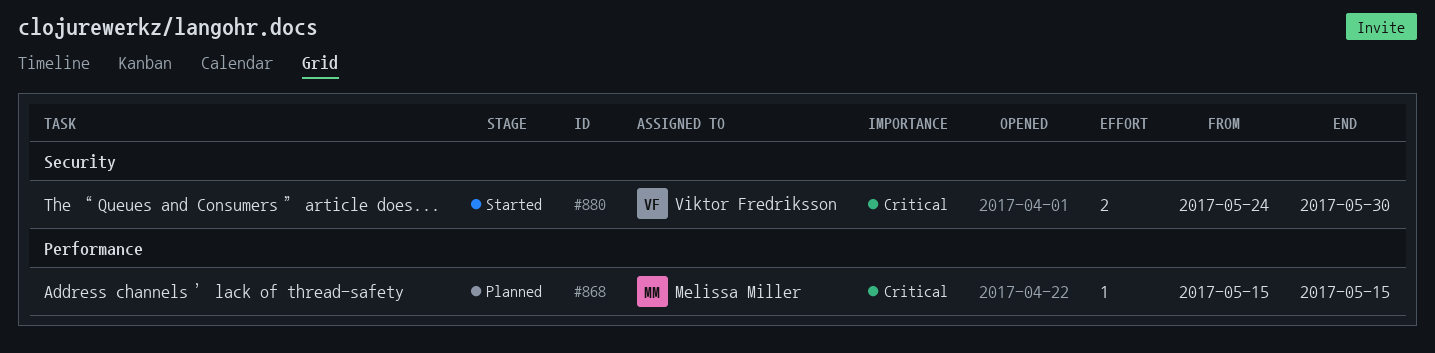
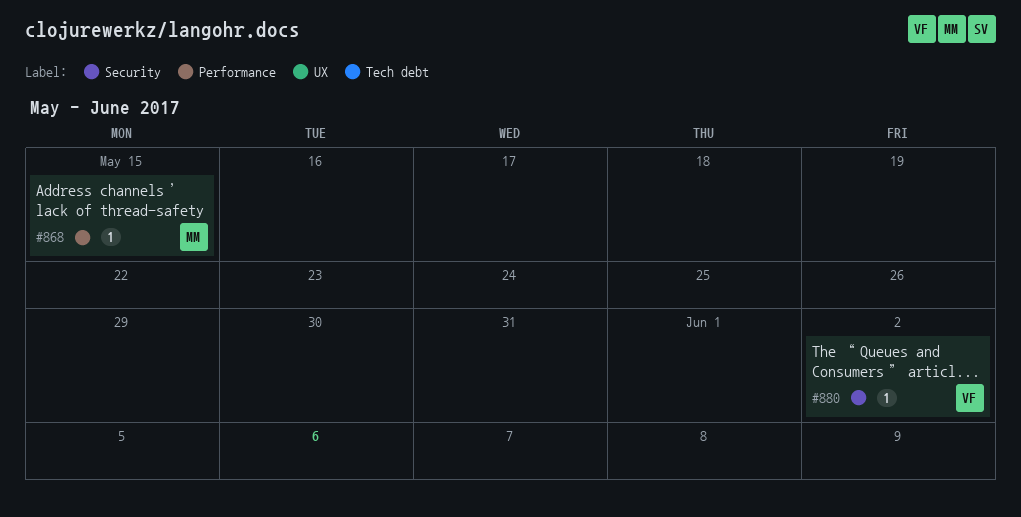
#880, estimate: 2 -> 1
#880, due: May 30 -> Jun 2

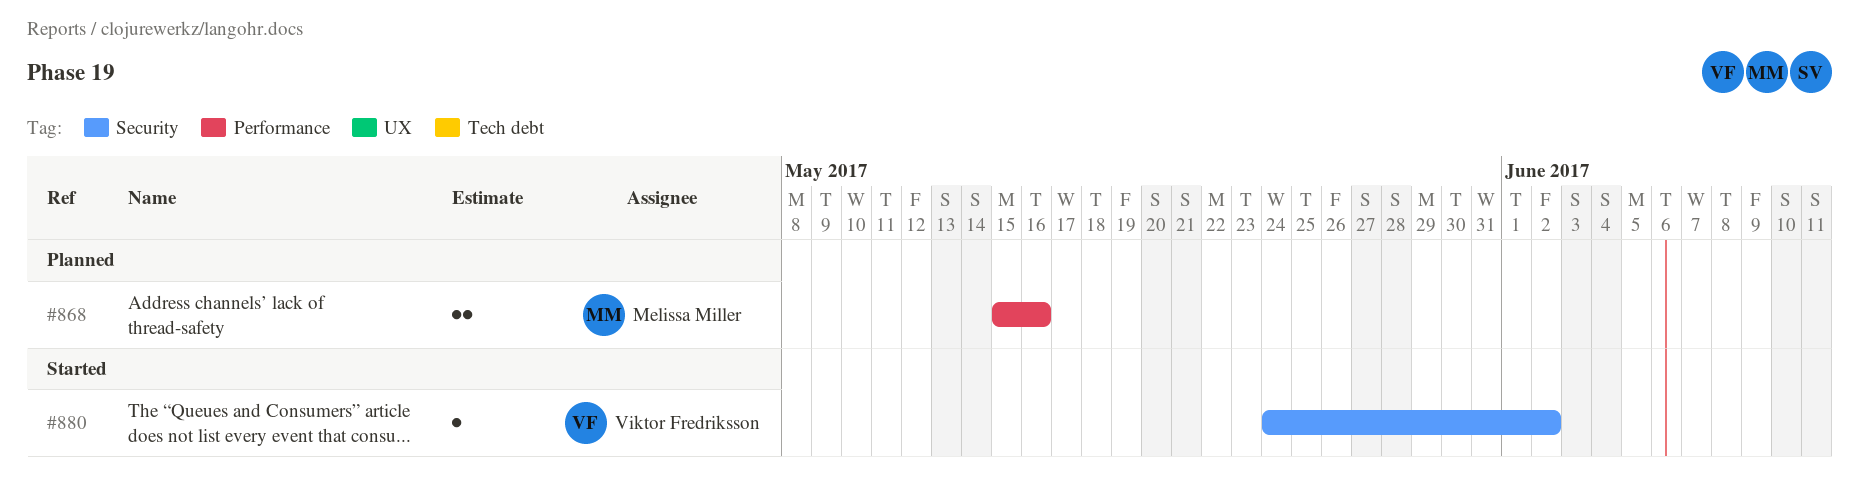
#868, estimate: 1 -> 2
#868, due: May 15 -> May 16

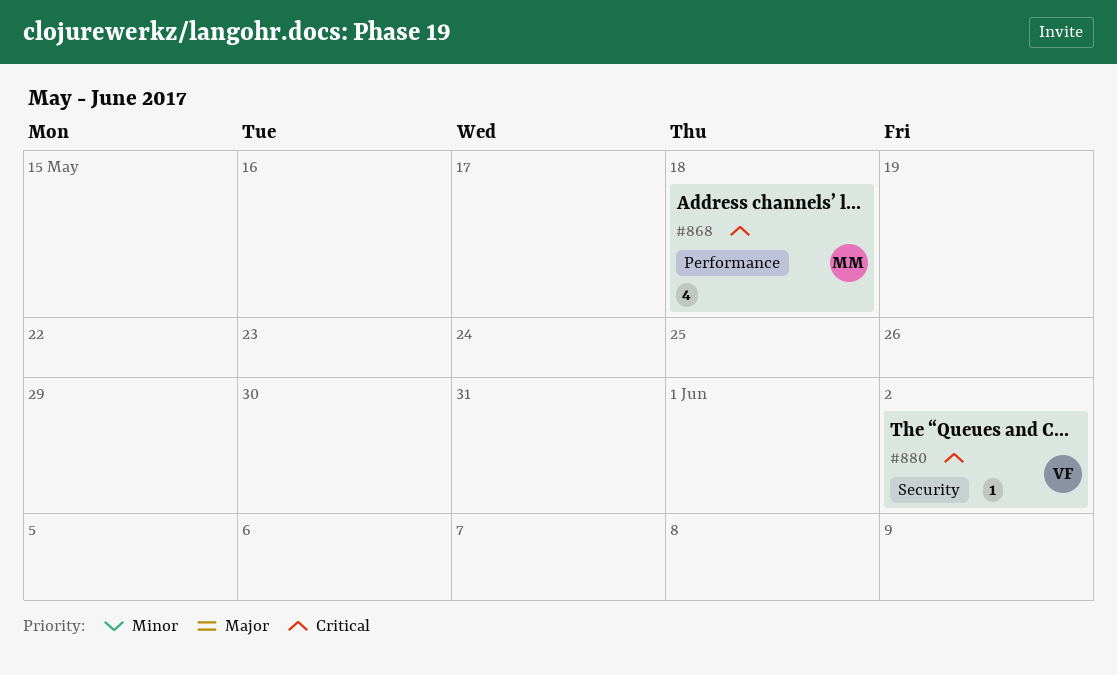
#868, estimate: 2 -> 4
#868, due: May 16 -> May 18

